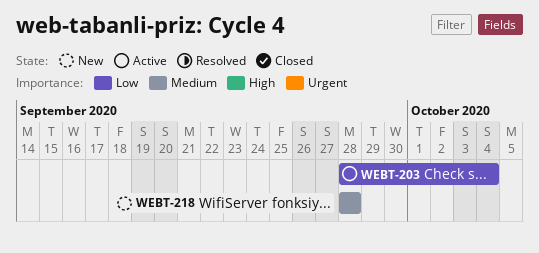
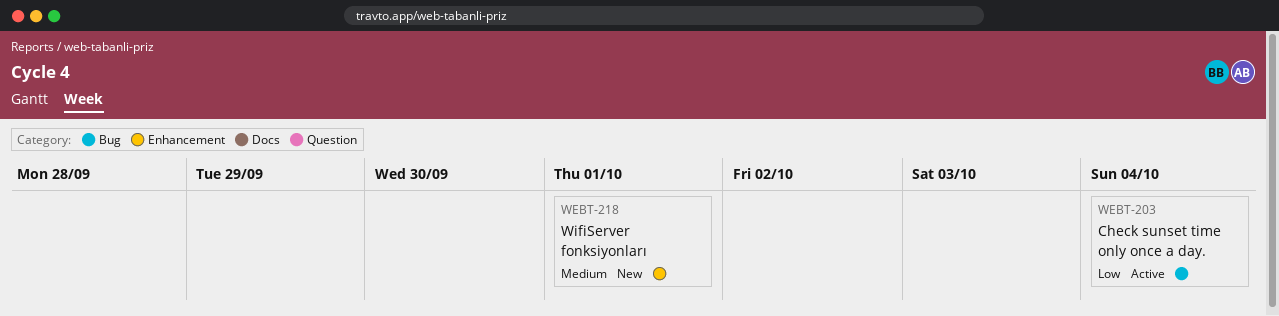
WEBT-218, due: Sep 28 -> Oct 1

